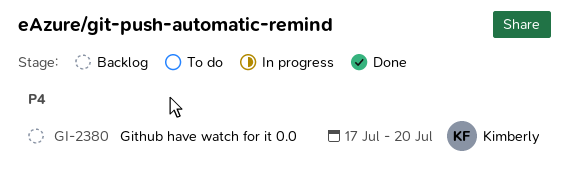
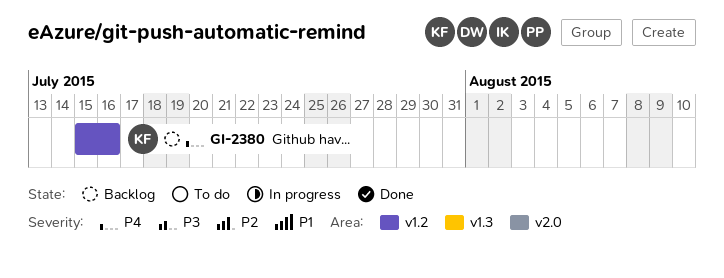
GI-2380, start: Jul 17 -> Jul 15
GI-2380, due: Jul 20 -> Jul 16

